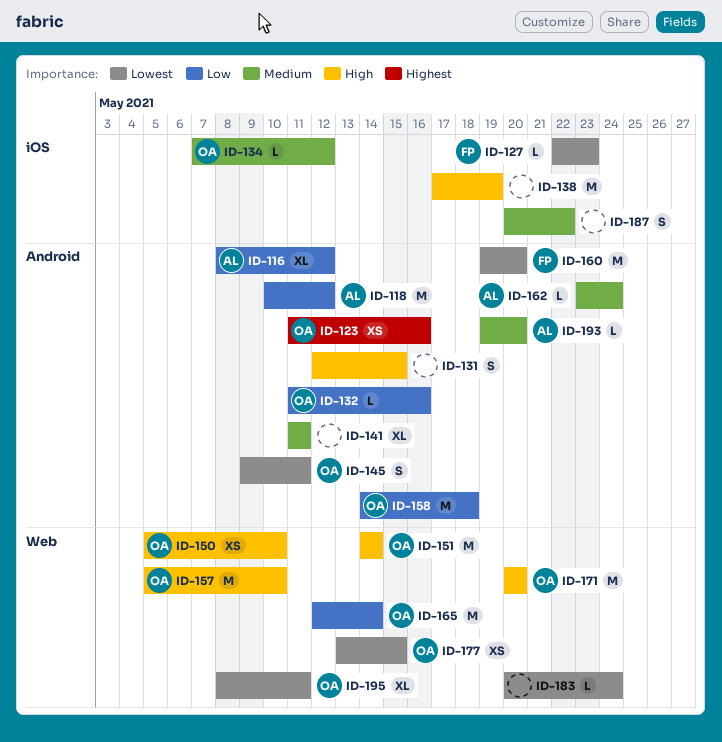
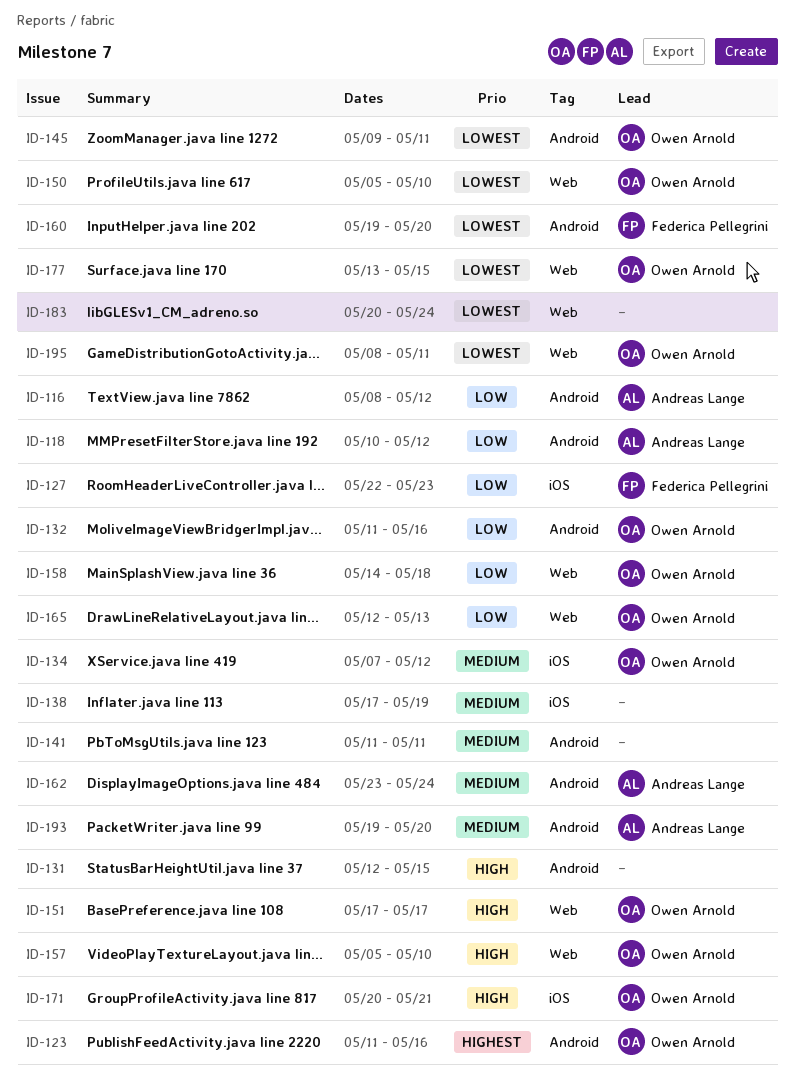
ID-127, priority: Lowest -> Low
ID-138, priority: High -> Medium
ID-150, priority: High -> Lowest
ID-151, start: May 14 -> May 17
ID-151, due: May 14 -> May 17
ID-158, label: Android -> Web
ID-165, due: May 14 -> May 13
ID-171, label: Web -> iOS
ID-171, due: May 20 -> May 21
ID-187: present -> none

